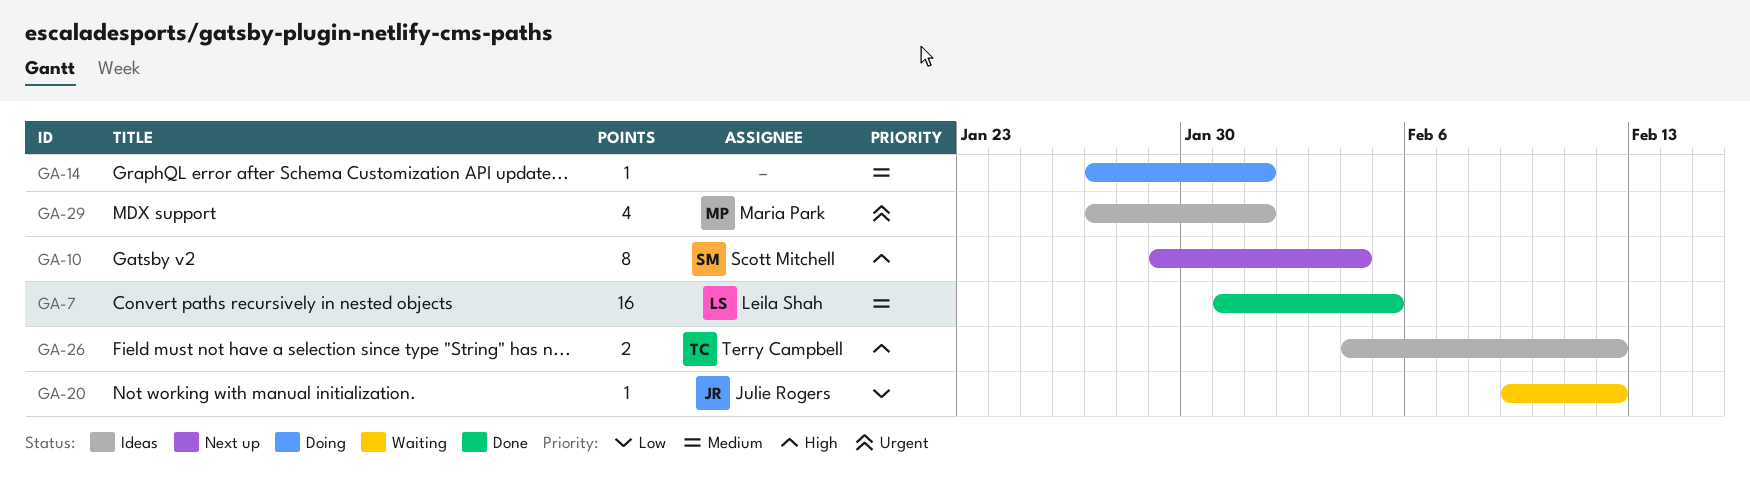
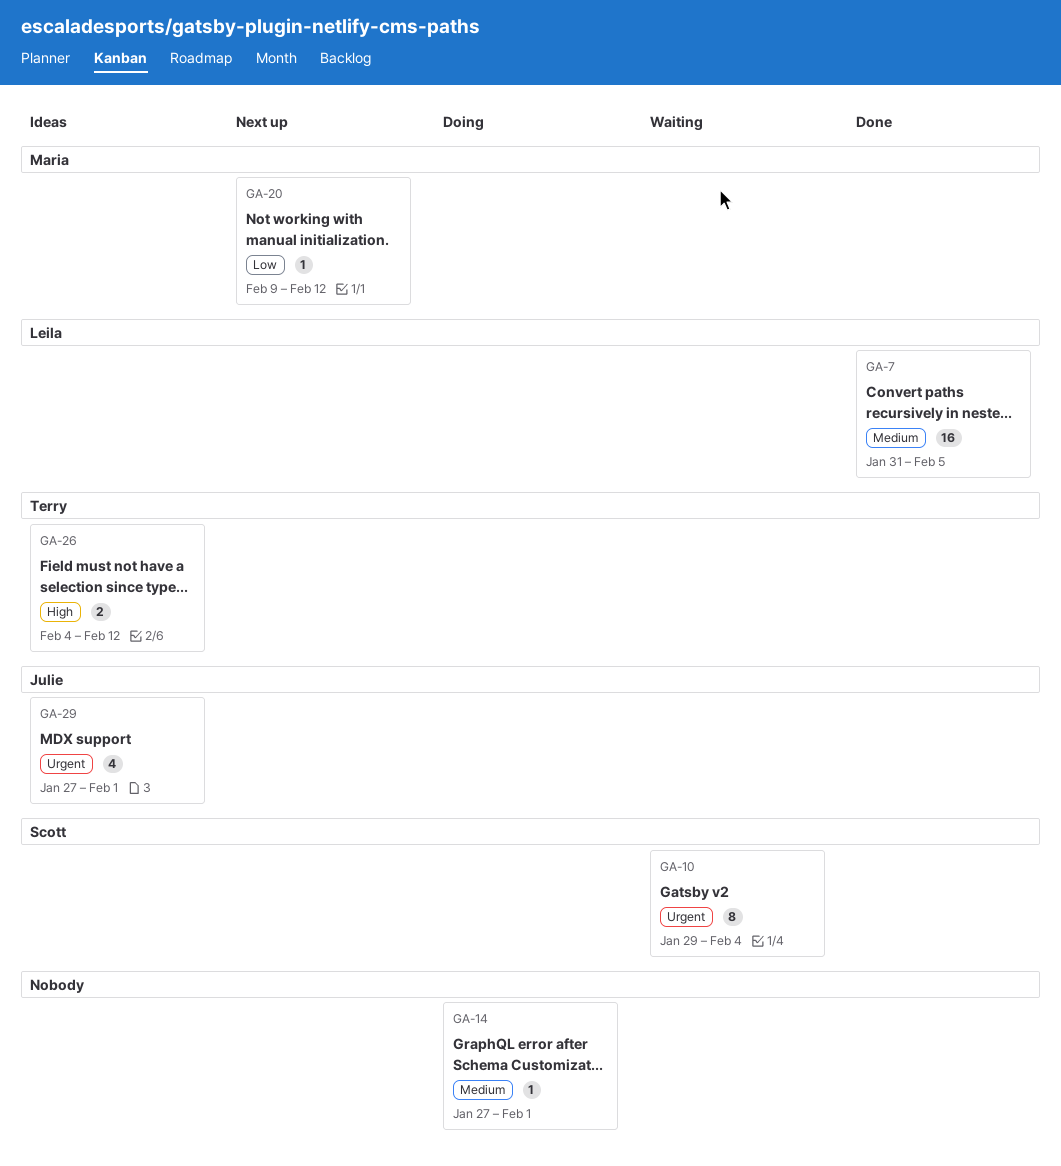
GA-10, status: Next up -> Waiting
GA-10, priority: High -> Urgent
GA-20, status: Waiting -> Next up
GA-20, owner: Julie Rogers -> Maria Park
GA-29, owner: Maria Park -> Julie Rogers

